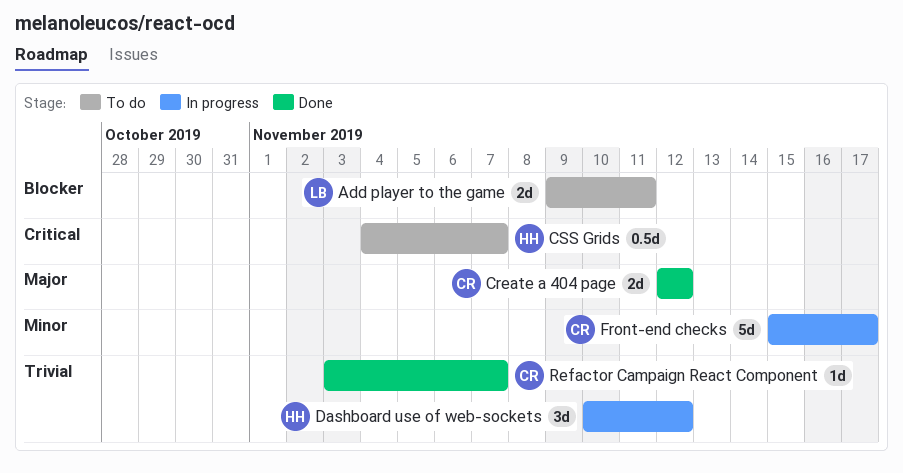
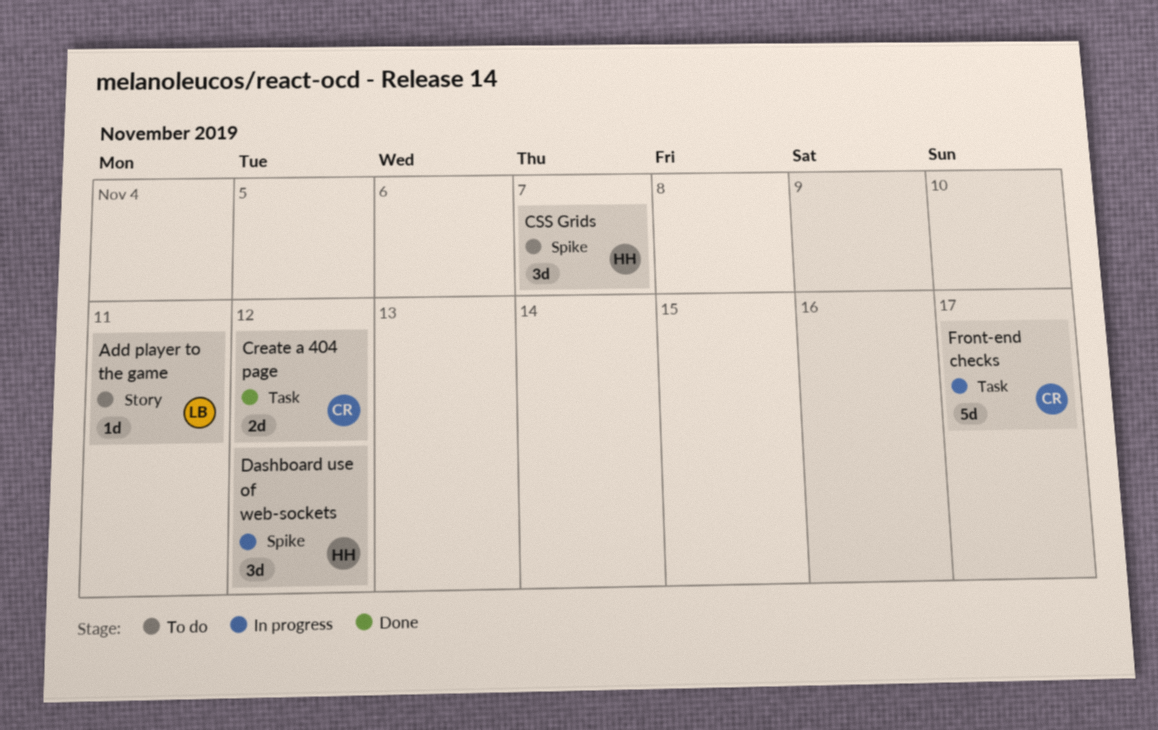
Add player to the game, estimate: 2d -> 1d
CSS Grids, estimate: 0.5d -> 3d
Refactor Campaign React Component: present -> none

